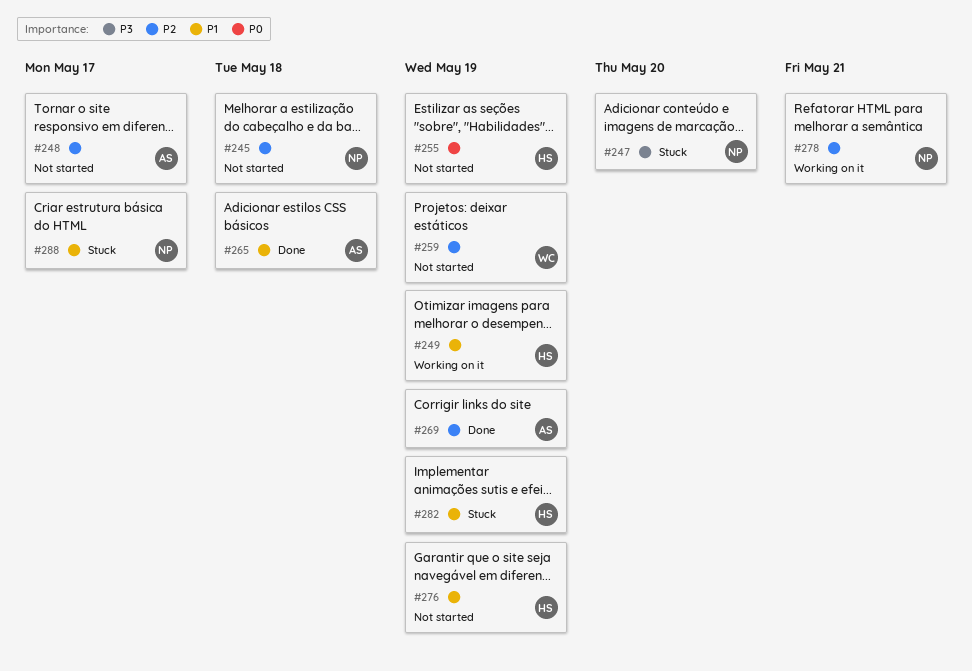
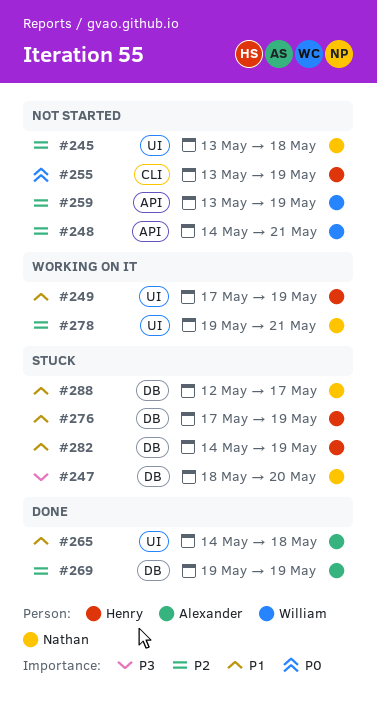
#248, owner: Alexander -> William
#248, due: May 17 -> May 21
#276, status: Not started -> Stuck

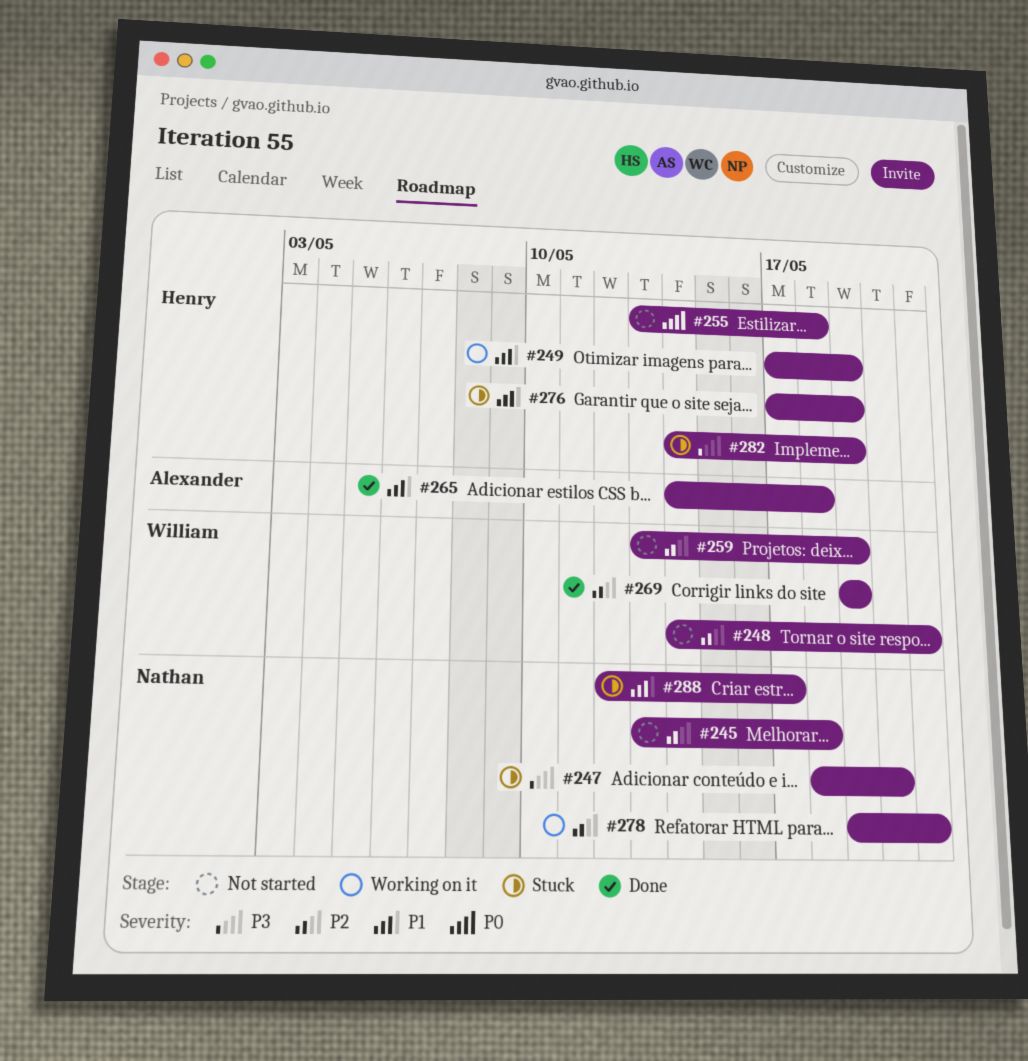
#255, due: May 19 -> May 18
#269, owner: Alexander -> William
#282, priority: P1 -> P3

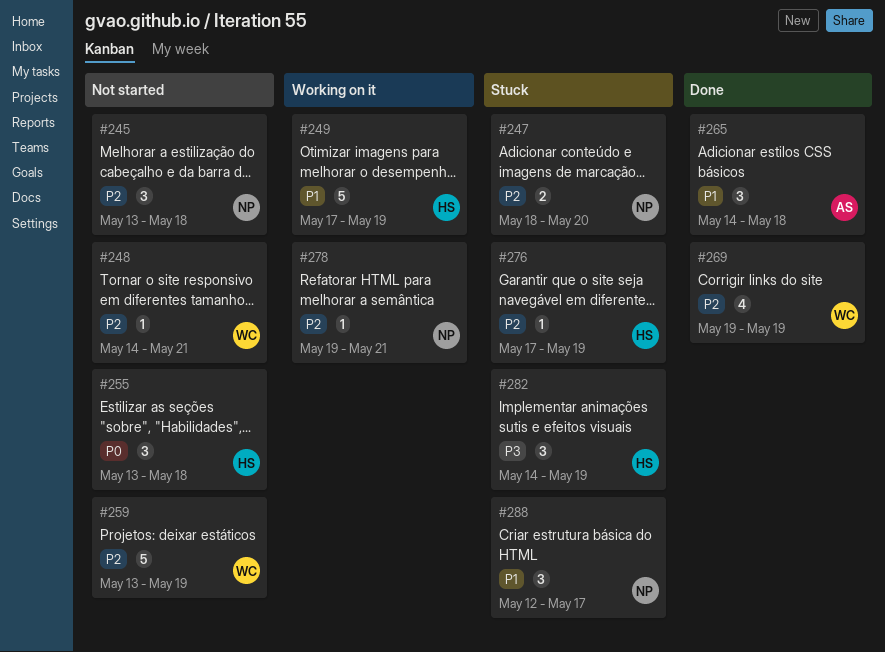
#247, priority: P3 -> P2
#276, priority: P1 -> P2

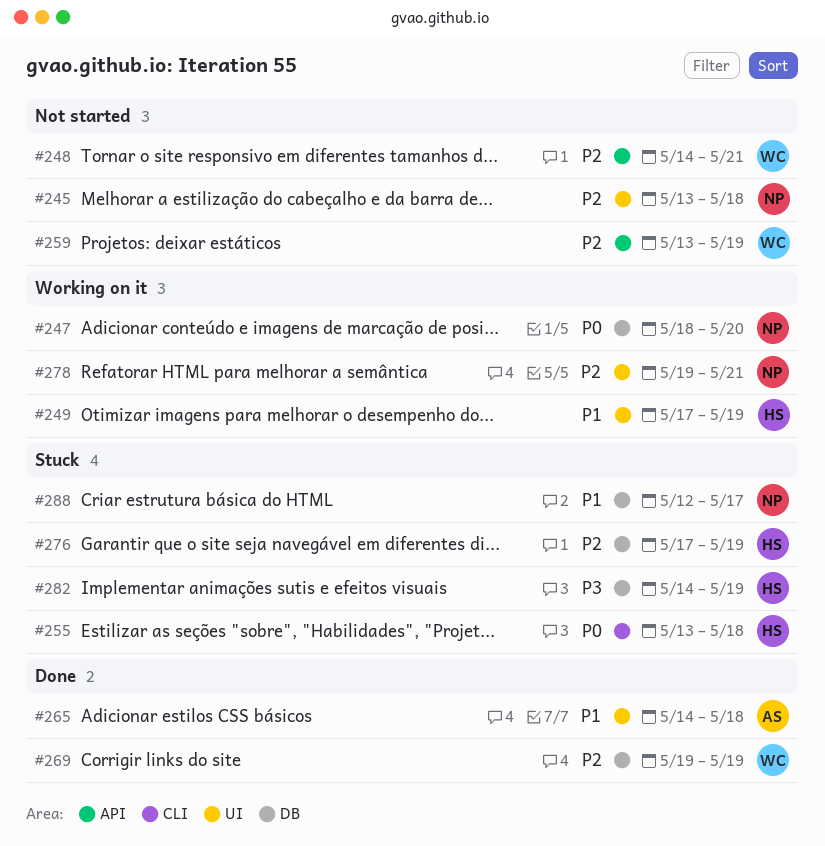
#247, status: Stuck -> Working on it
#247, priority: P2 -> P0
#255, status: Not started -> Stuck

